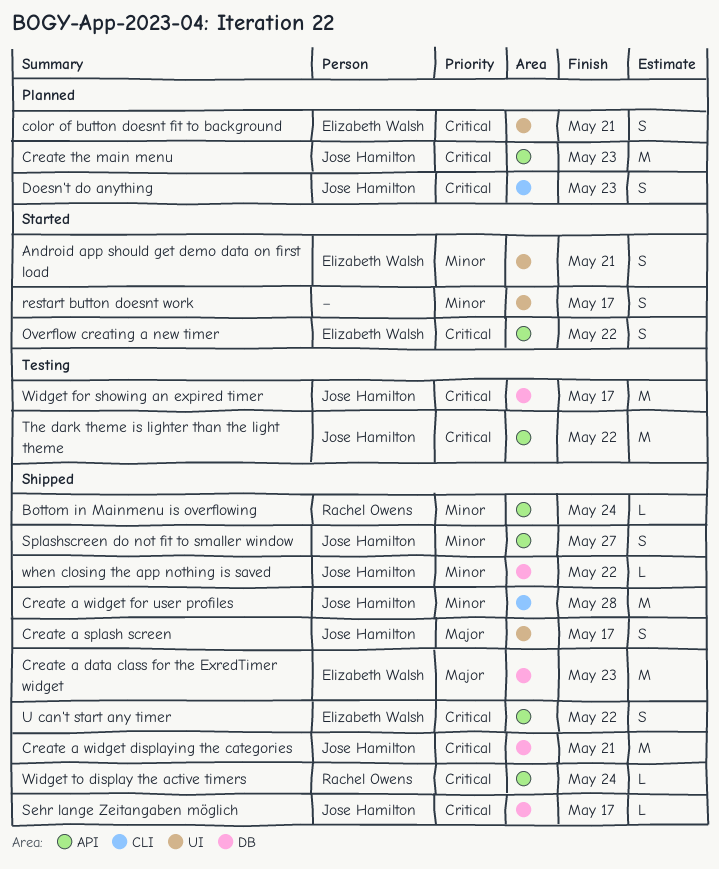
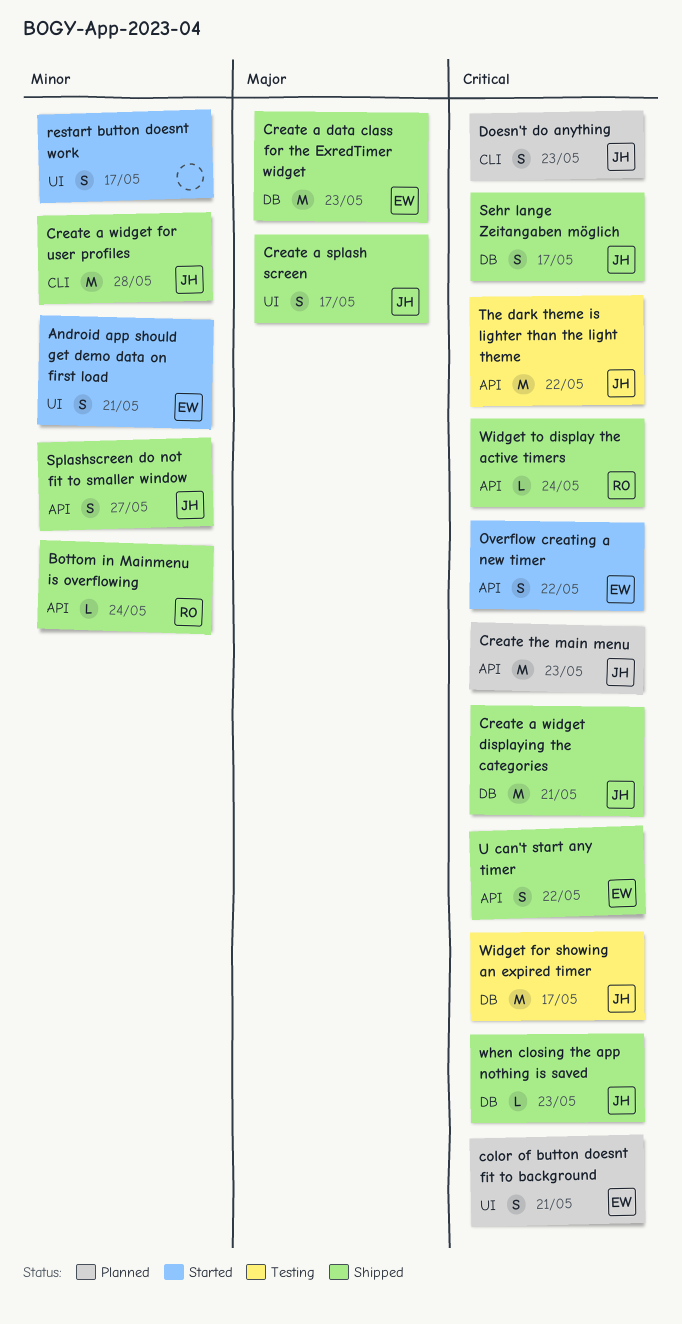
Sehr lange Zeitangaben möglich, estimate: L -> S
when closing the app nothing is saved, priority: Minor -> Critical
when closing the app nothing is saved, due: May 22 -> May 23

